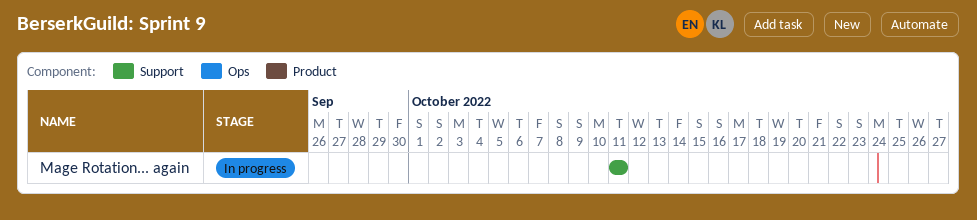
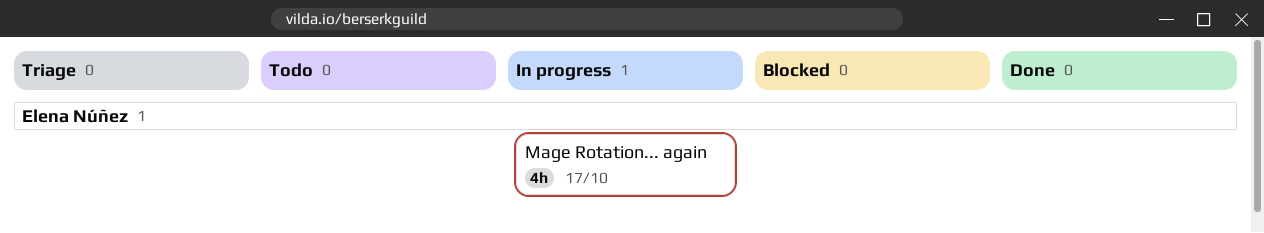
Mage Rotation... again, due: Oct 11 -> Oct 17

